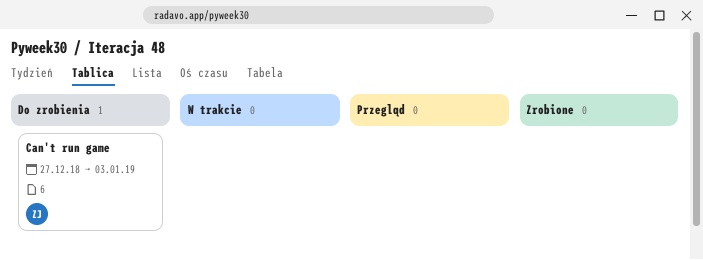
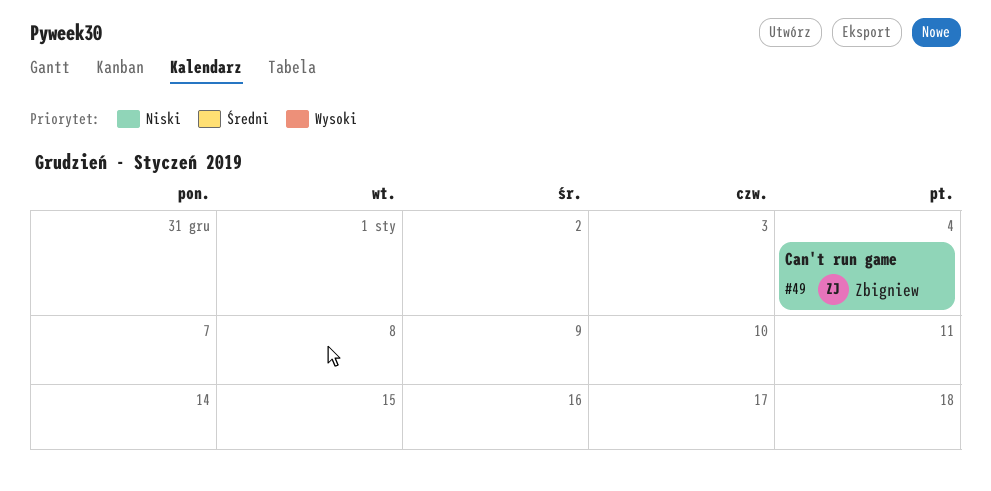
Can't run game, due: Jan 3 -> Jan 4

